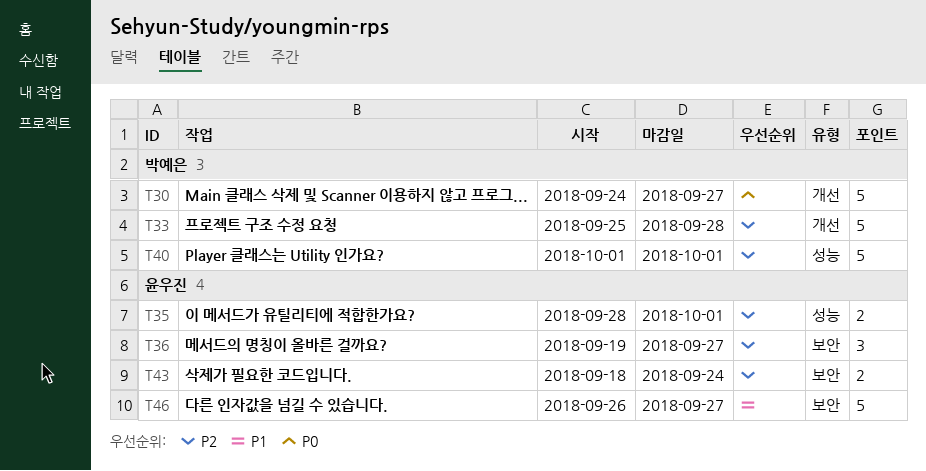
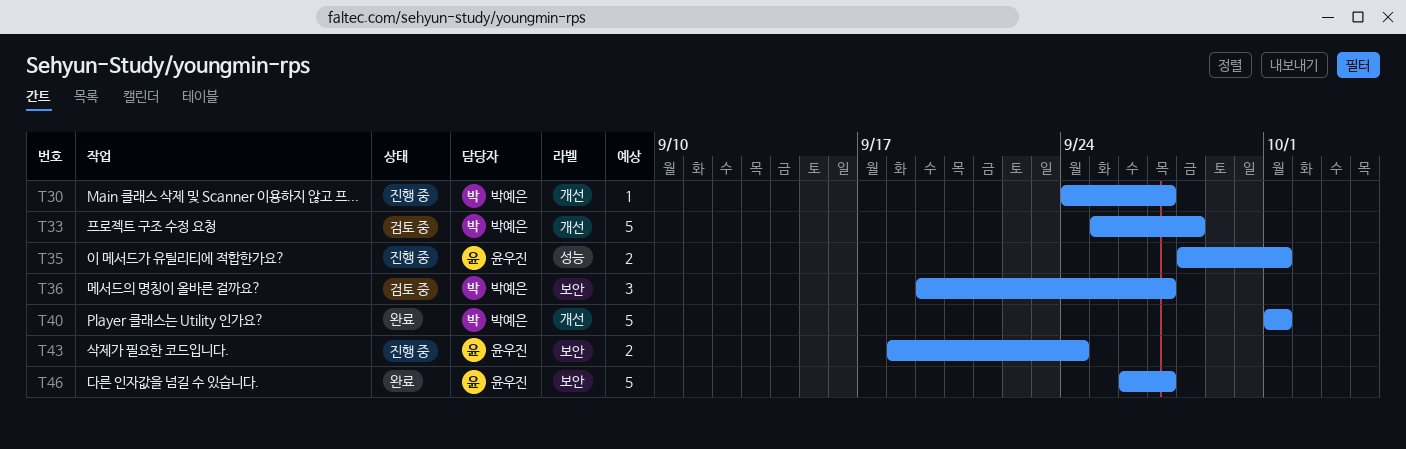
T30, estimate: 5 -> 1
T36, owner: 윤우진 -> 박예은
T40, label: 성능 -> 개선

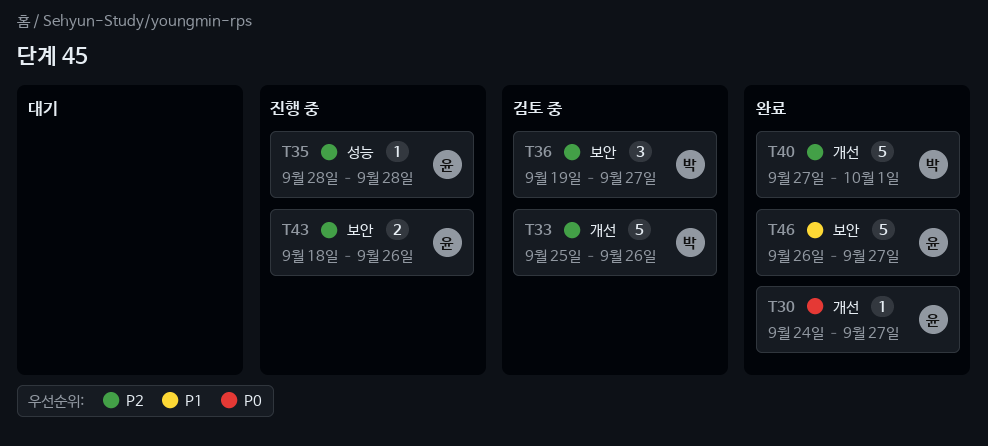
T30, status: 진행 중 -> 완료
T30, owner: 박예은 -> 윤우진
T33, due: Sep 28 -> Sep 26
T35, estimate: 2 -> 1
T35, due: Oct 1 -> Sep 28
T40, start: Oct 1 -> Sep 27
T43, due: Sep 24 -> Sep 26

